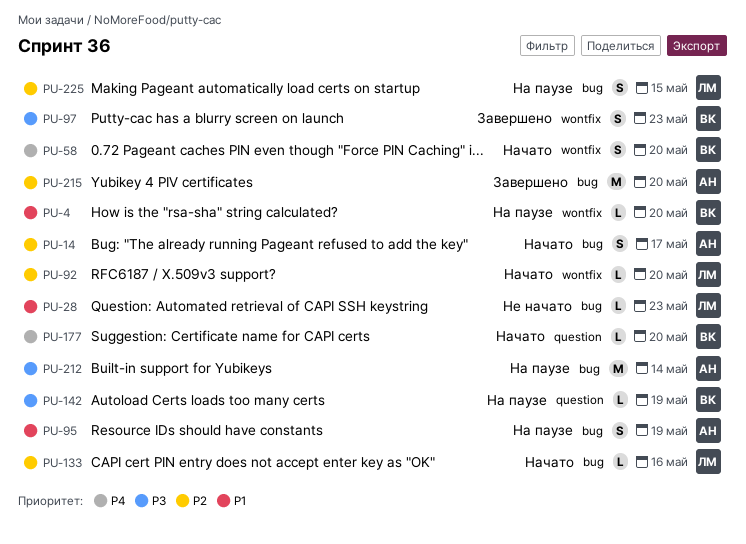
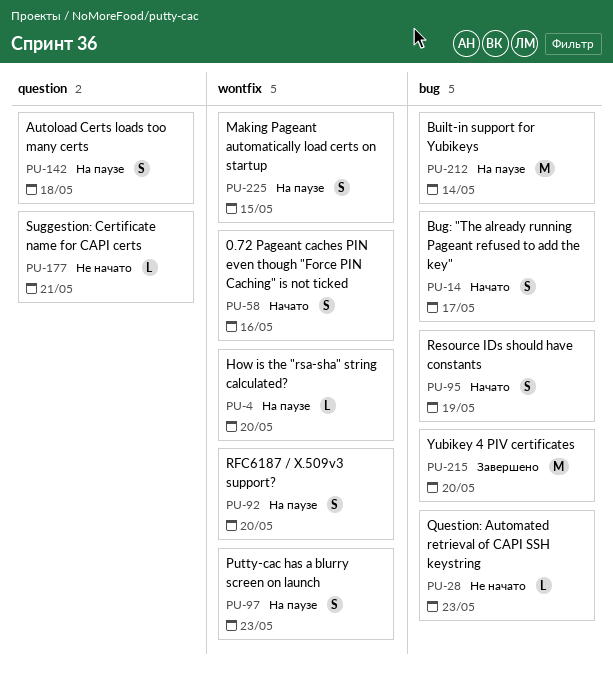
PU-58, due: May 20 -> May 16
PU-92, status: Начато -> На паузе
PU-92, estimate: L -> S
PU-95, status: На паузе -> Начато
PU-97, status: Завершено -> На паузе
PU-133: present -> none
PU-142, estimate: L -> S
PU-142, due: May 19 -> May 18
PU-177, status: Начато -> Не начато
PU-177, due: May 20 -> May 21
PU-225, label: bug -> wontfix

